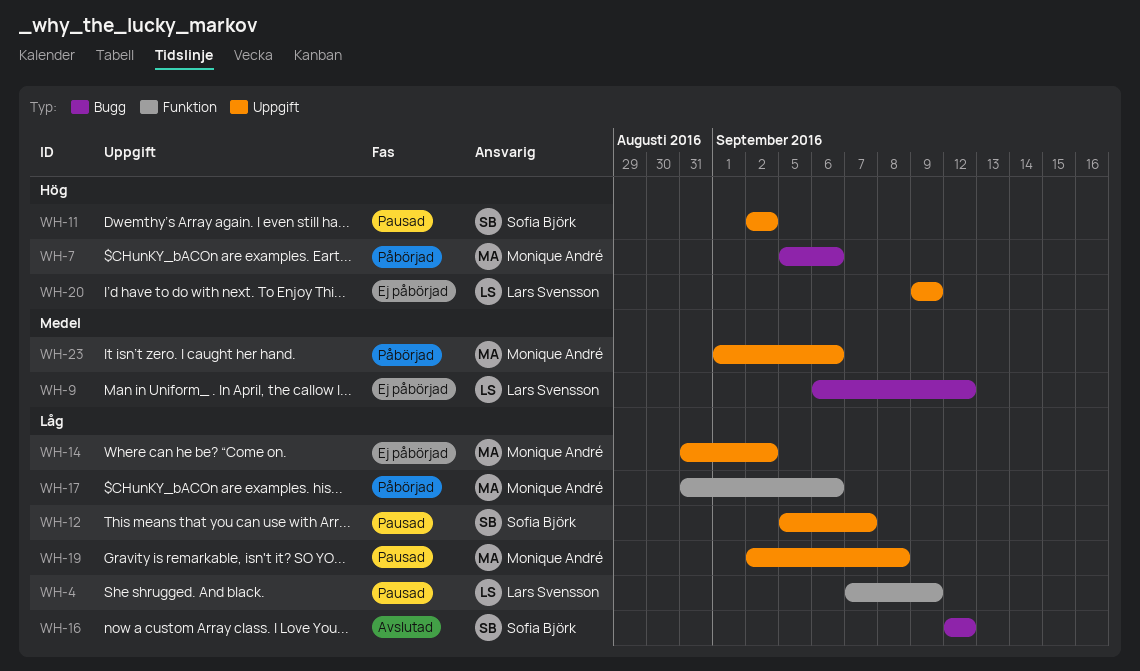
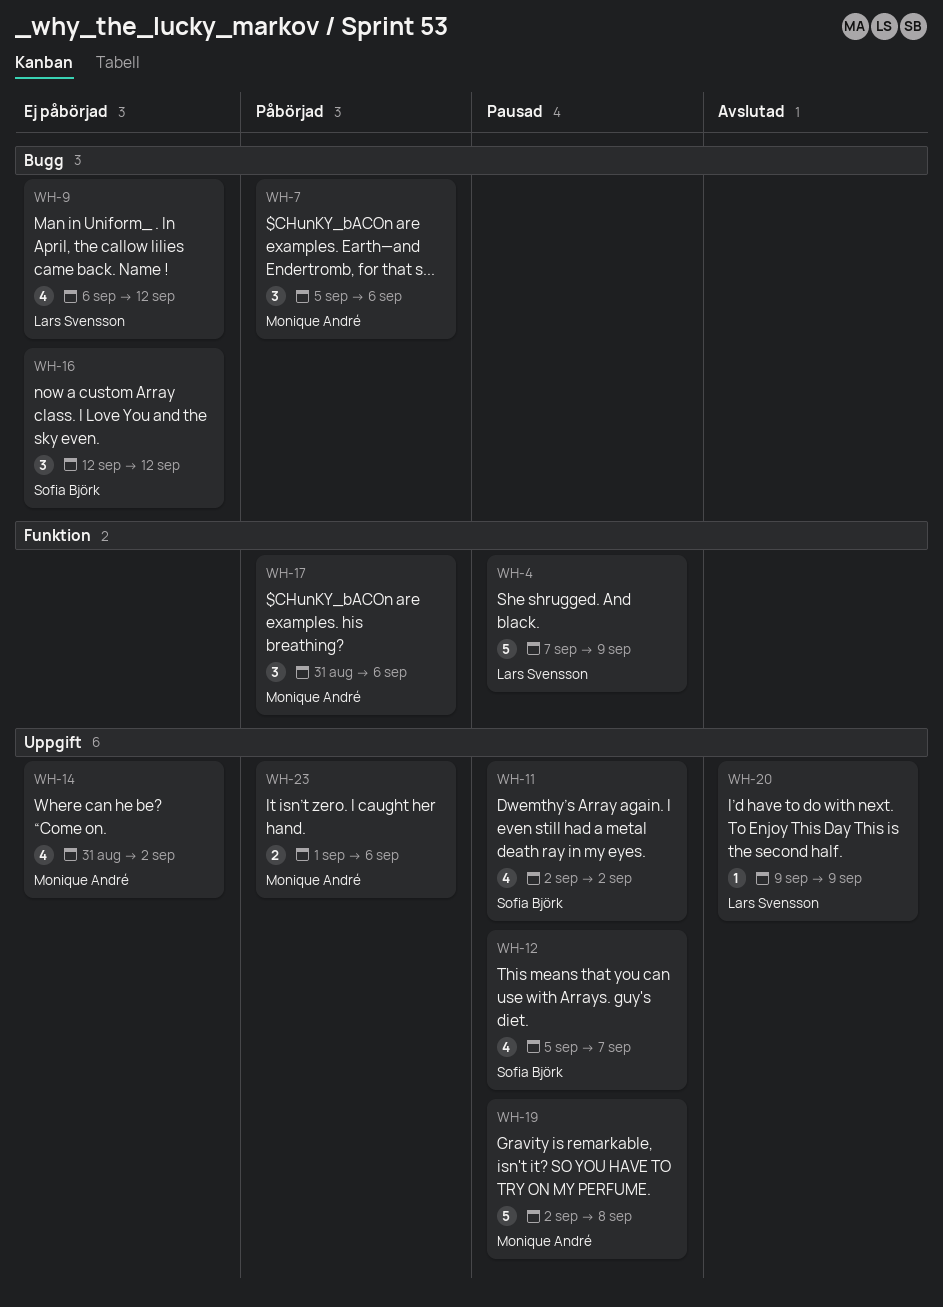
WH-16, status: Avslutad -> Ej påbörjad
WH-20, status: Ej påbörjad -> Avslutad

